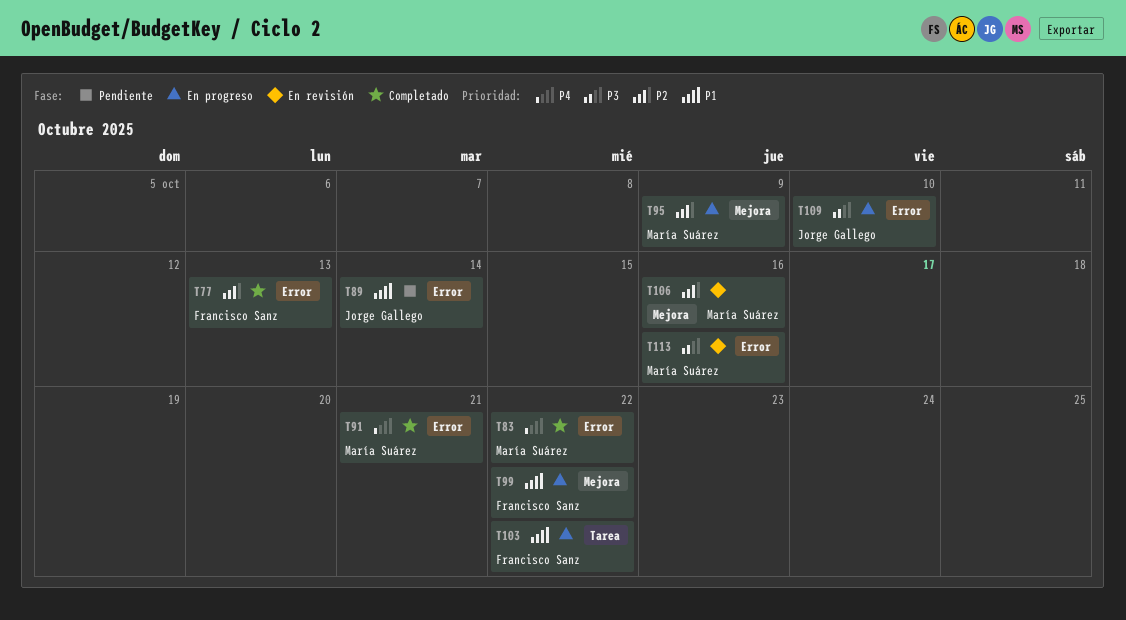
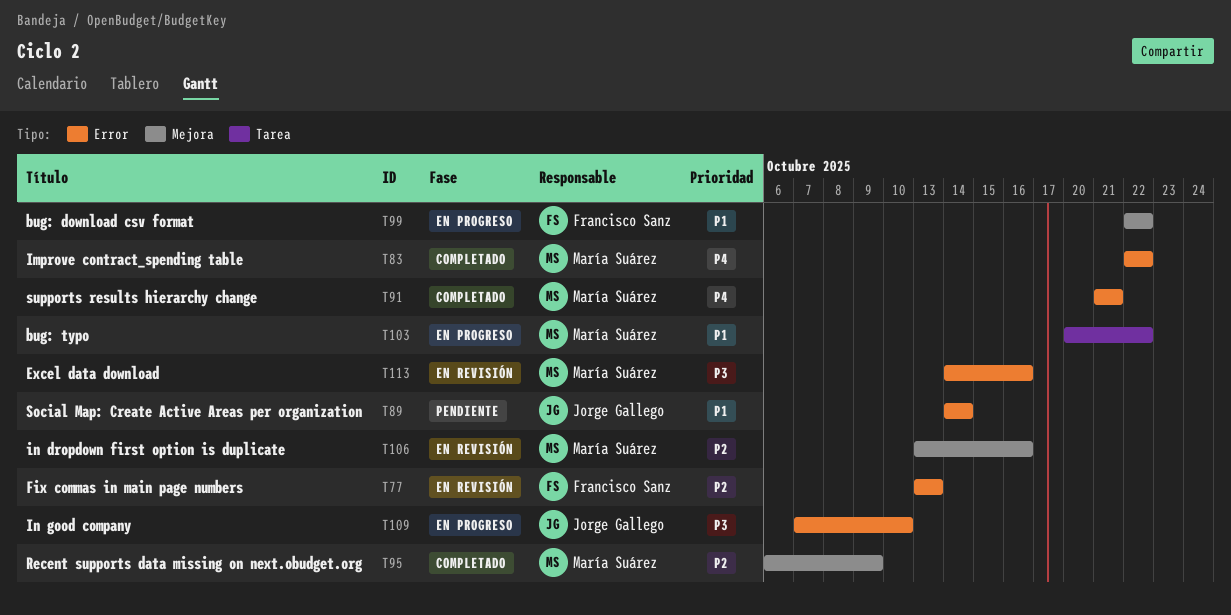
T77, status: Completado -> En revisión
T95, status: En progreso -> Completado
T103, owner: Francisco Sanz -> María Suárez

